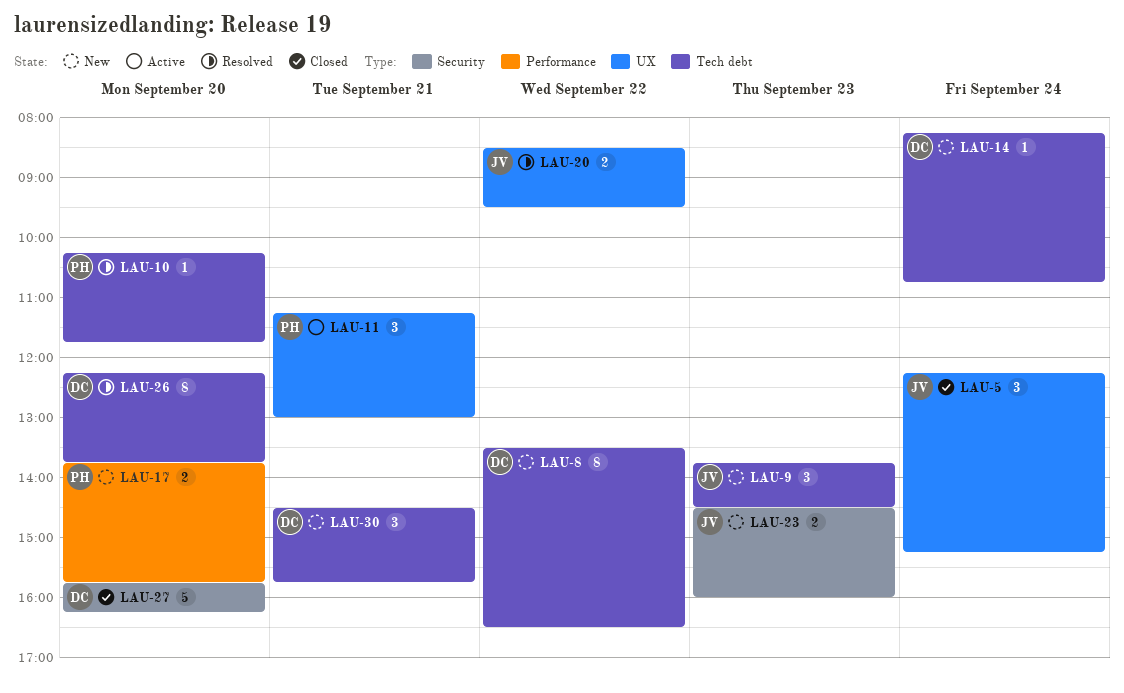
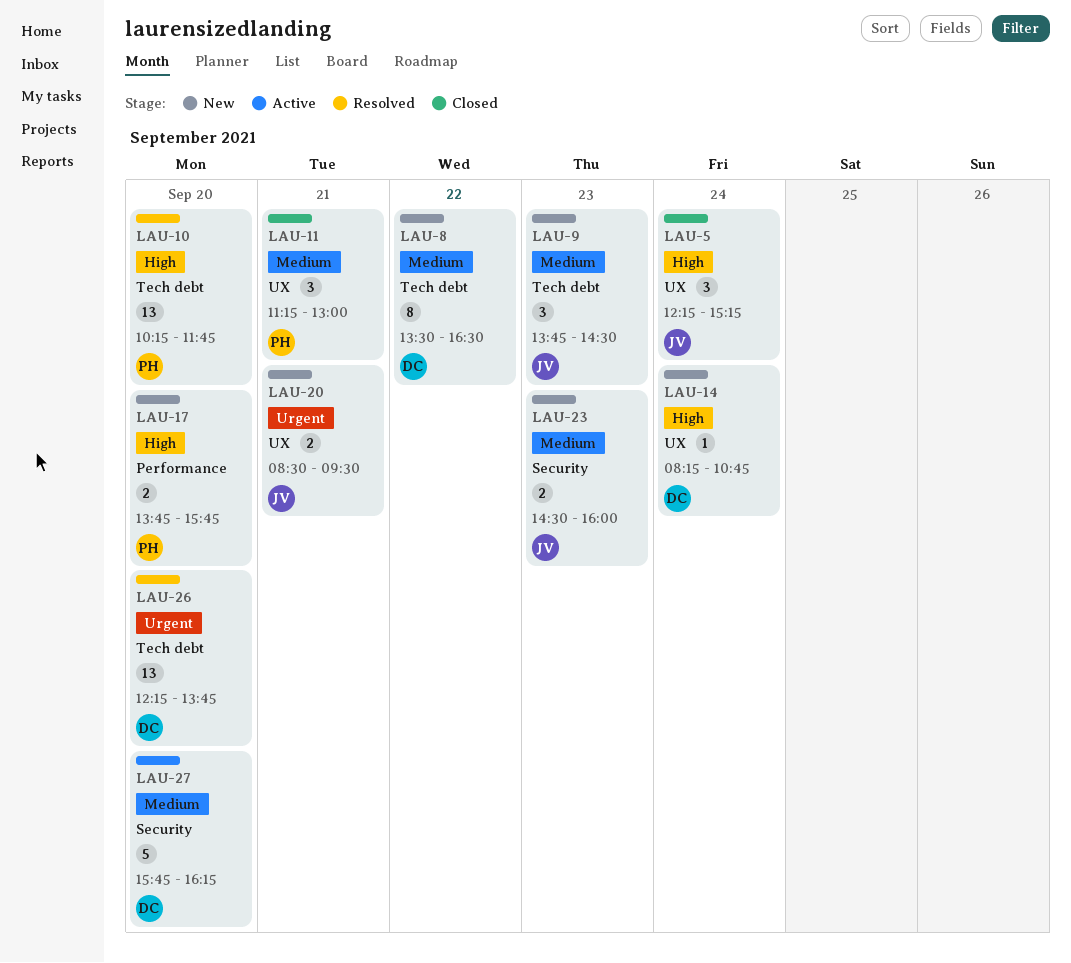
LAU-10, estimate: 1 -> 13
LAU-11, status: Active -> Closed
LAU-14, label: Tech debt -> UX
LAU-20, status: Resolved -> New
LAU-20, day: Sep 22 -> Sep 21
LAU-26, estimate: 8 -> 13
LAU-27, status: Closed -> Active
LAU-30: present -> none

